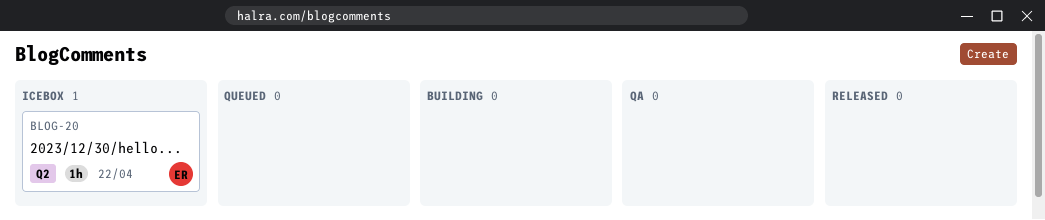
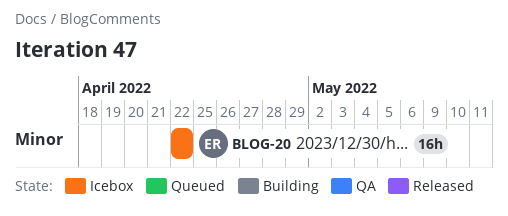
BLOG-20, estimate: 1h -> 16h

